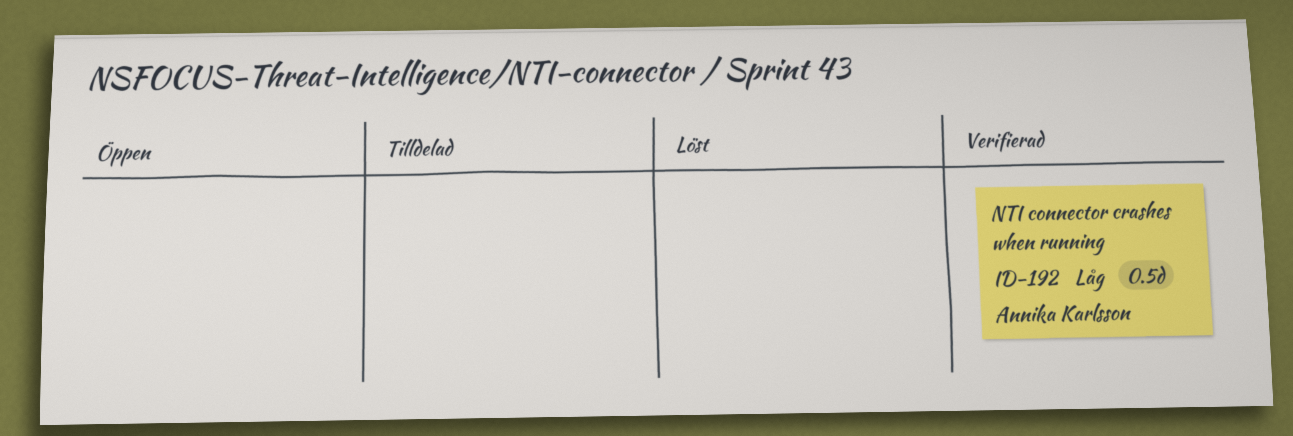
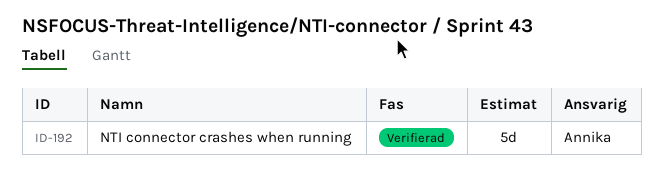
ID-192, estimate: 0.5d -> 5d

